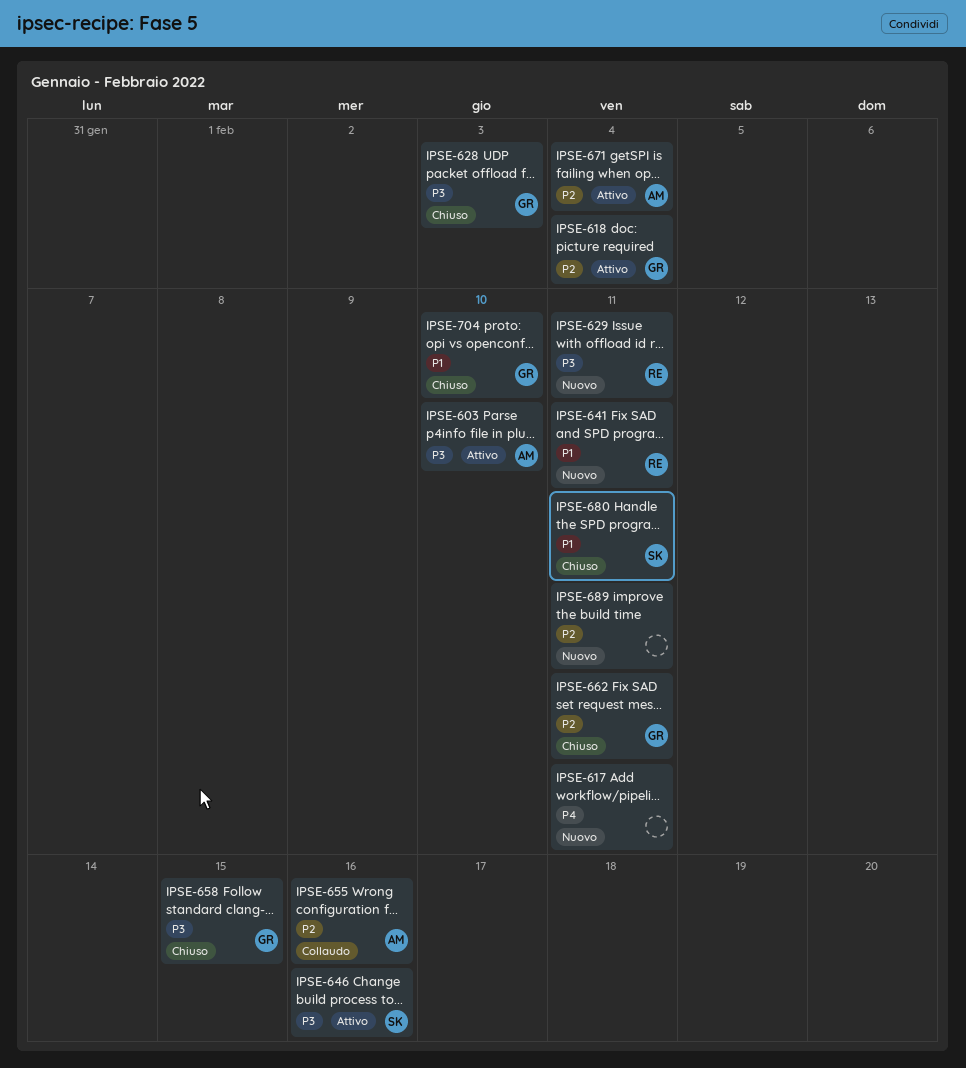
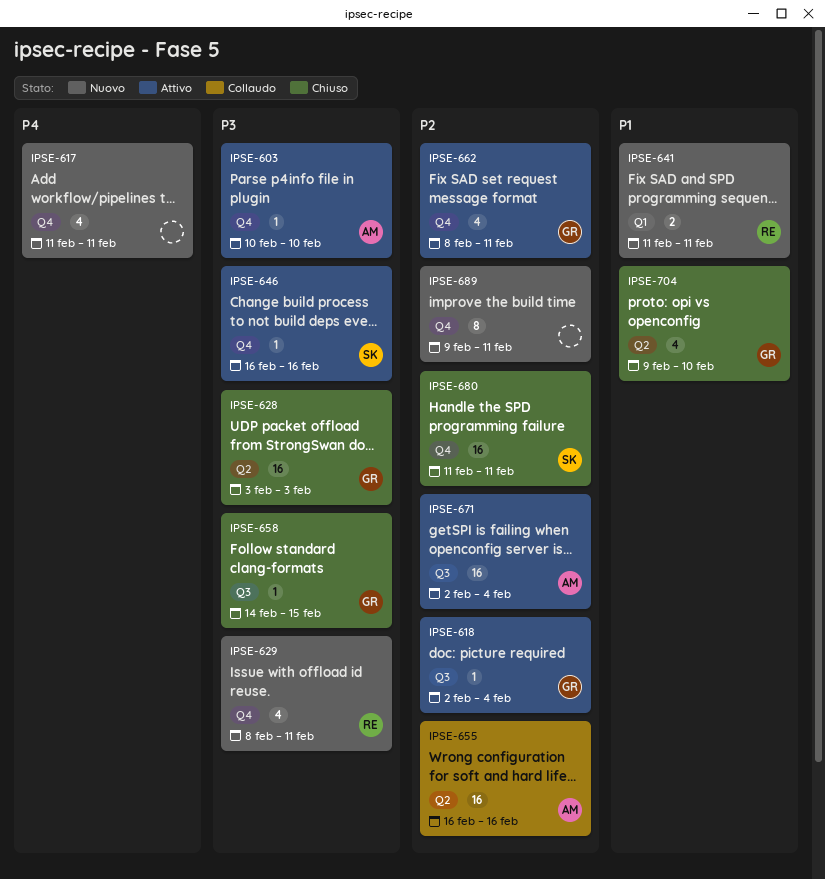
IPSE-662, status: Chiuso -> Attivo
IPSE-680, priority: P1 -> P2

